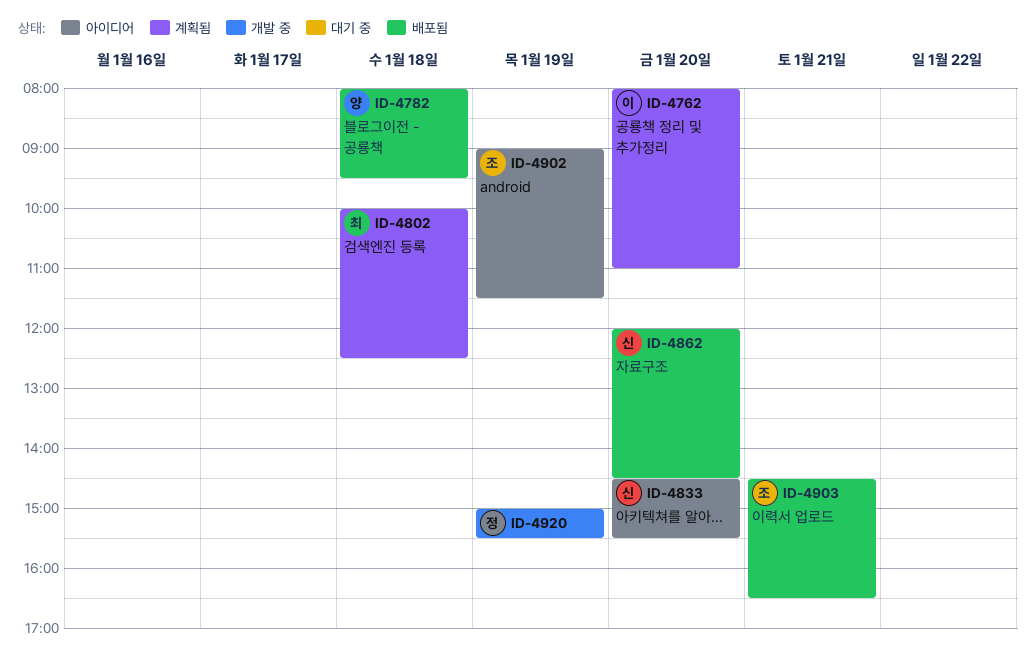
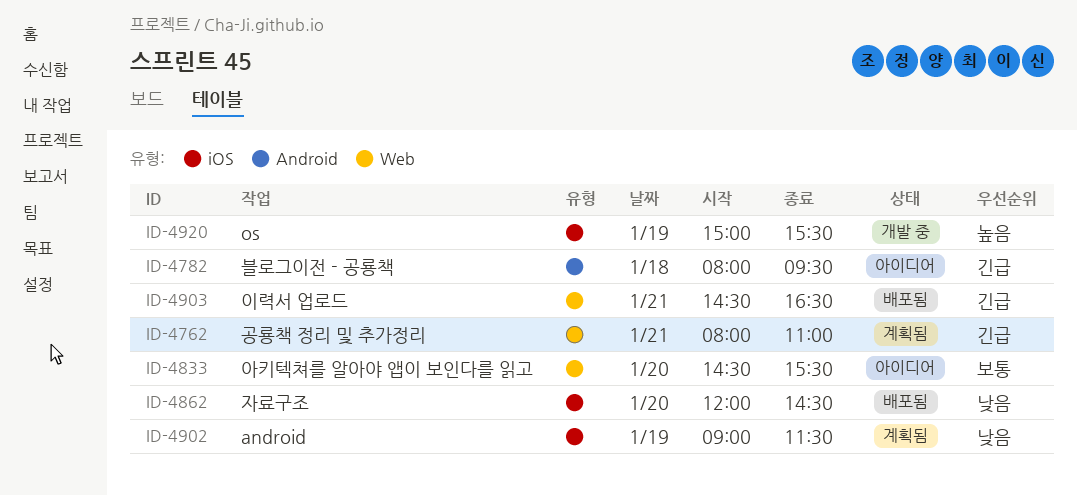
ID-4762, day: Jan 20 -> Jan 21
ID-4782, status: 배포됨 -> 아이디어
ID-4802: present -> none
ID-4902, status: 아이디어 -> 계획됨

